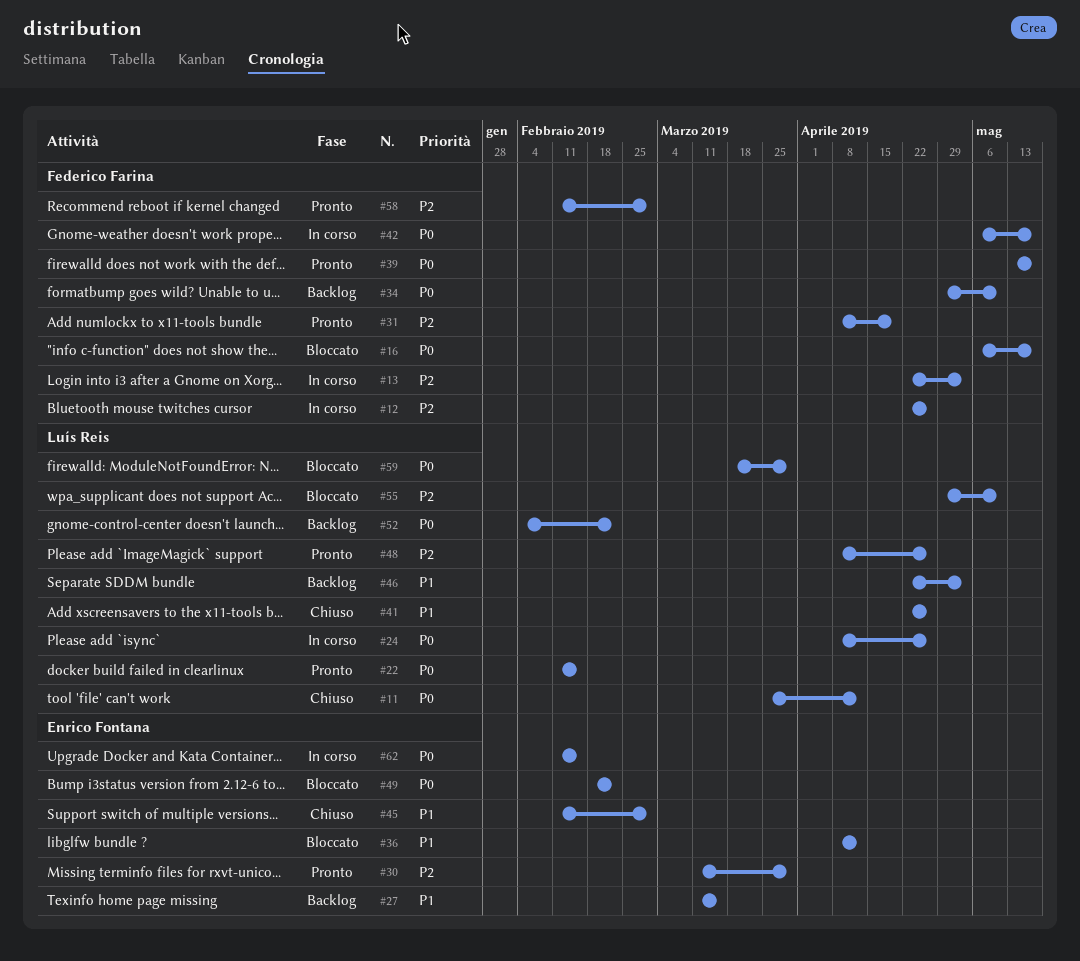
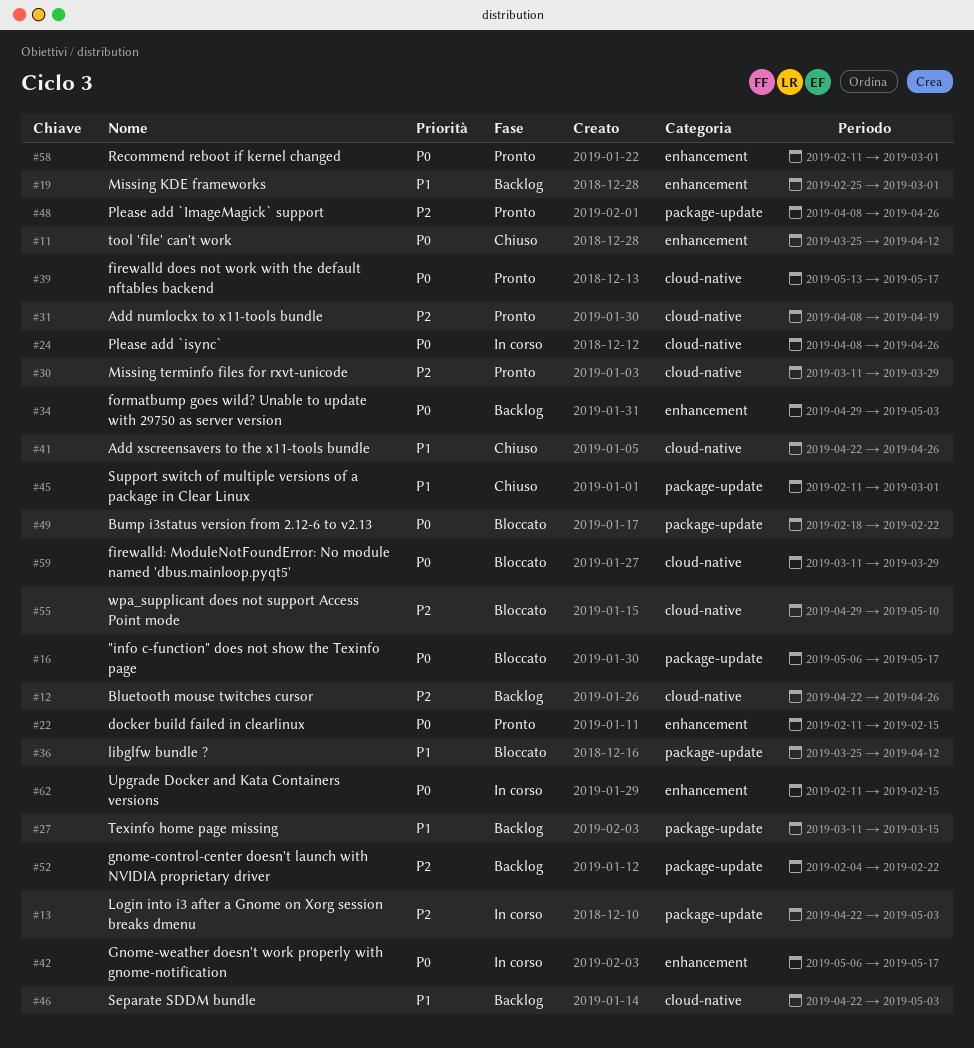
#12, status: In corso -> Backlog
#19: none -> present
#34, due: May 10 -> May 3
#36, start: Apr 8 -> Mar 25
#52, priority: P0 -> P2
#58, priority: P2 -> P0
#59, start: Mar 18 -> Mar 11

